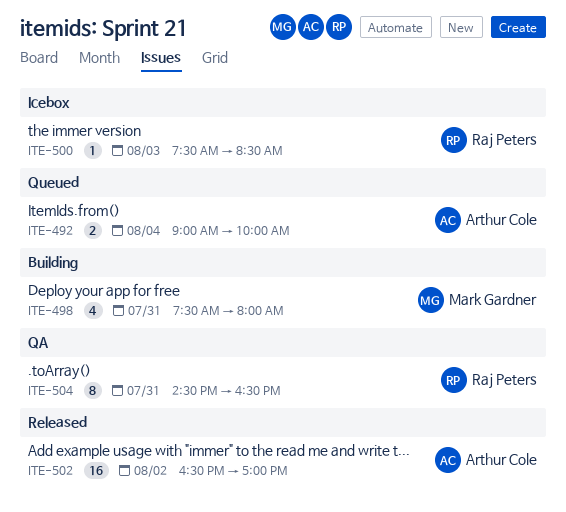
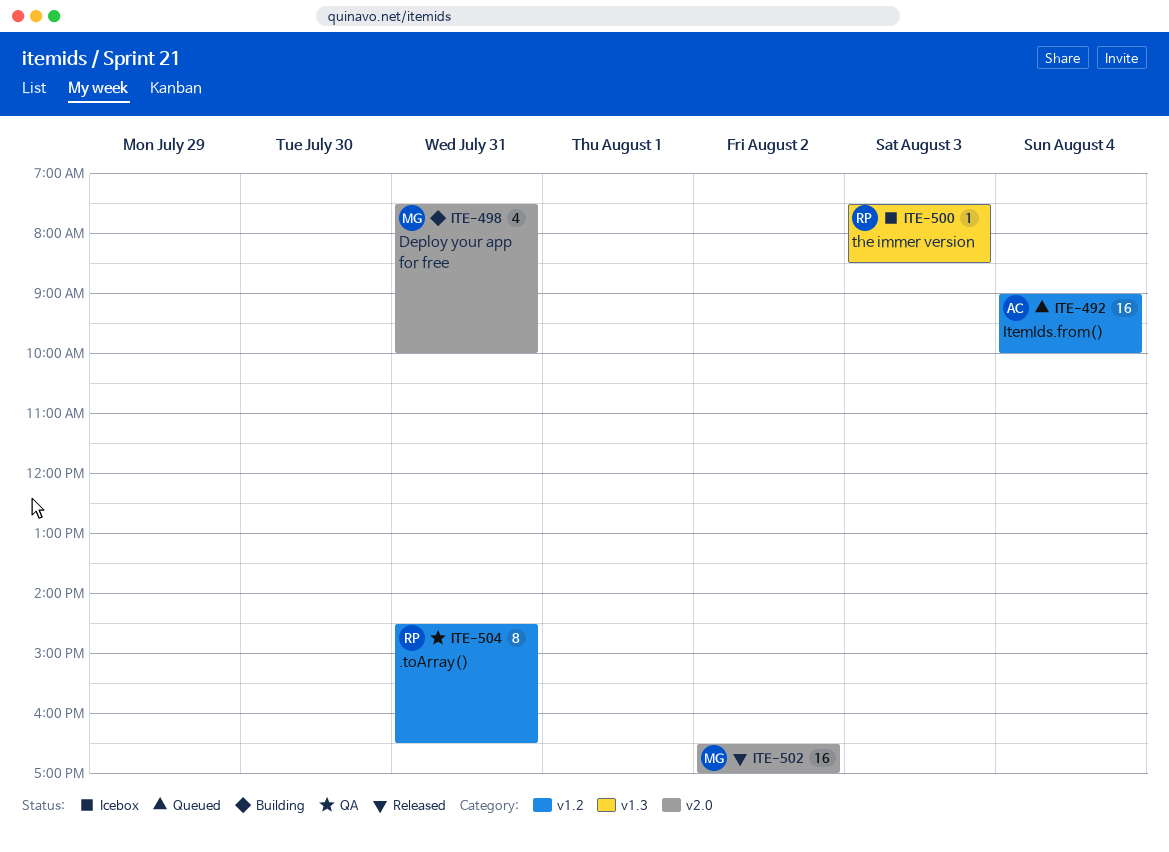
ITE-492, estimate: 2 -> 16
ITE-498, ends: 08:00 -> 10:00
ITE-502, owner: Arthur Cole -> Mark Gardner

